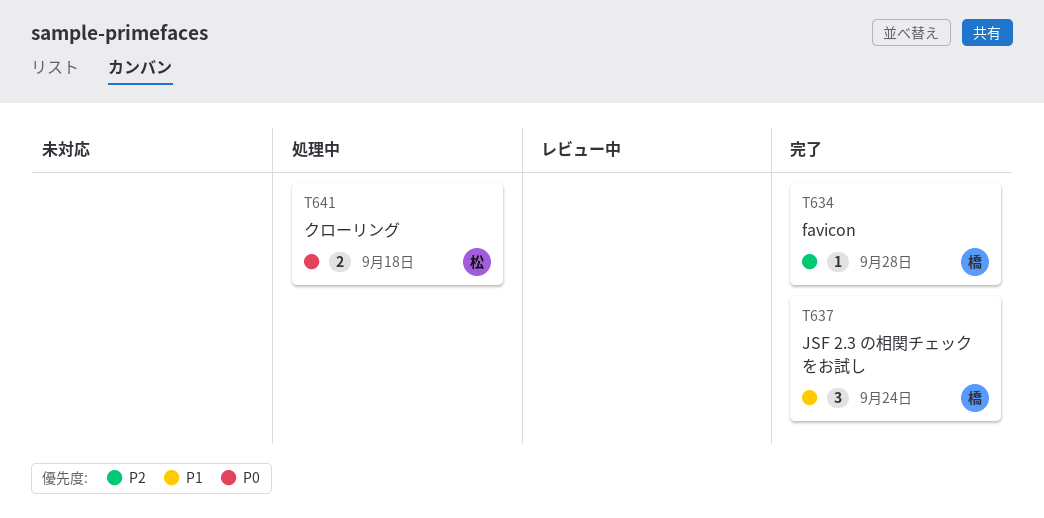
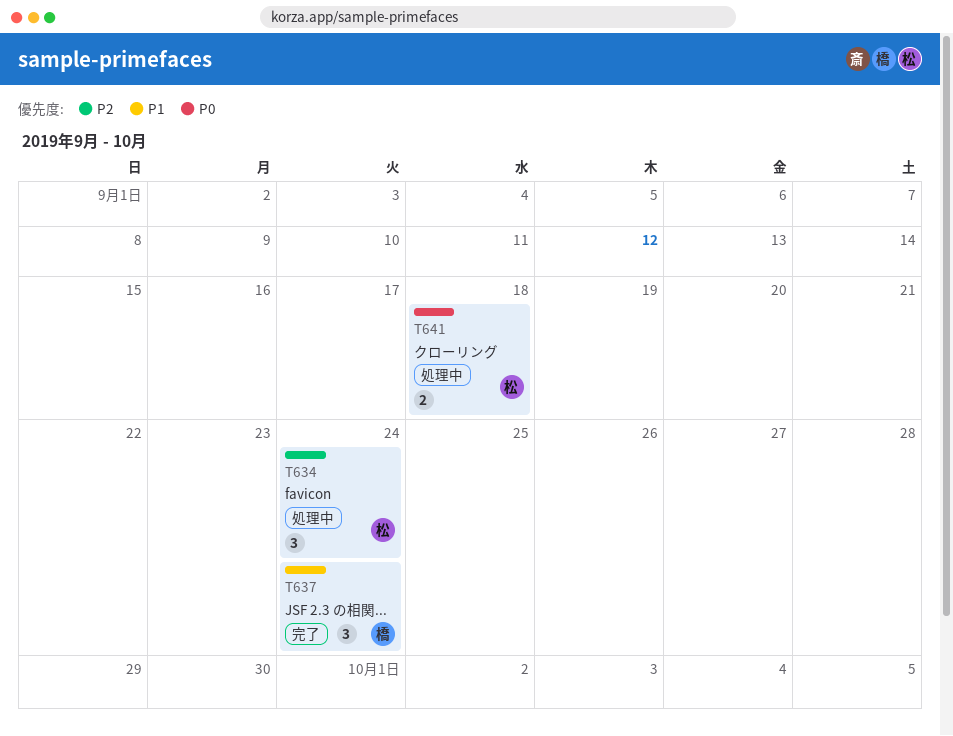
T634, status: 完了 -> 処理中
T634, owner: 橋 -> 松
T634, estimate: 1 -> 3
T634, due: Sep 28 -> Sep 24

